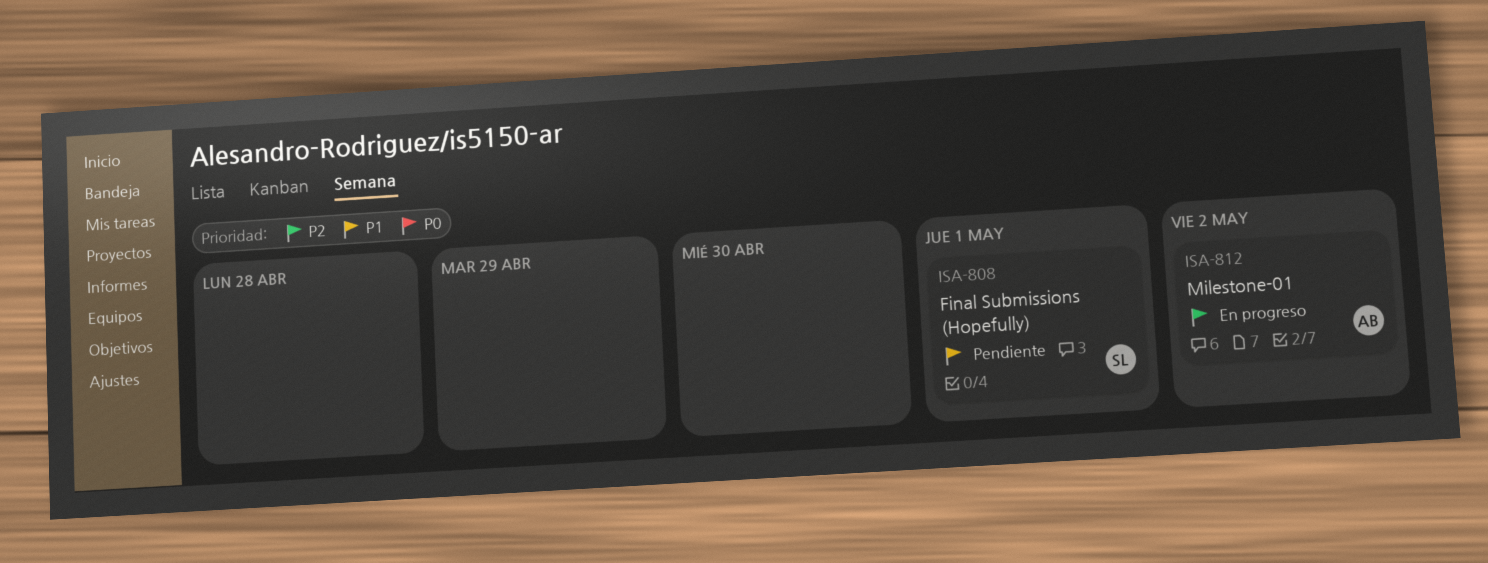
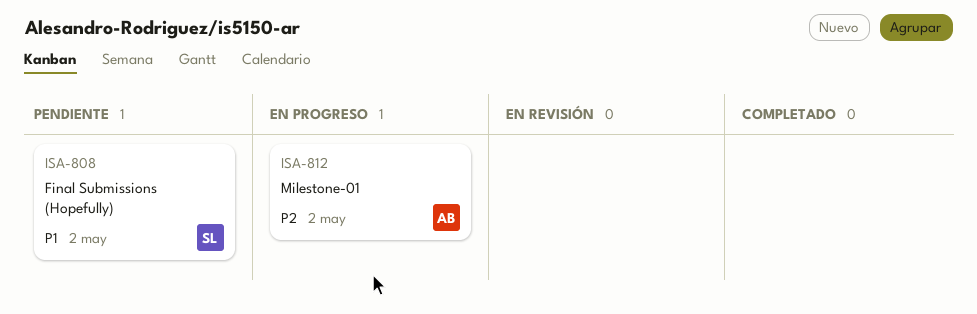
ISA-808, due: May 1 -> May 2

